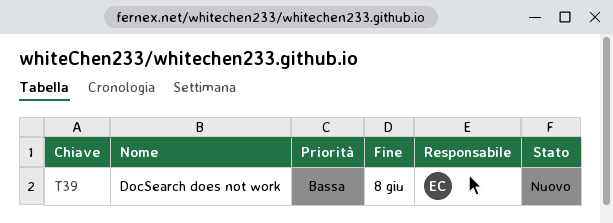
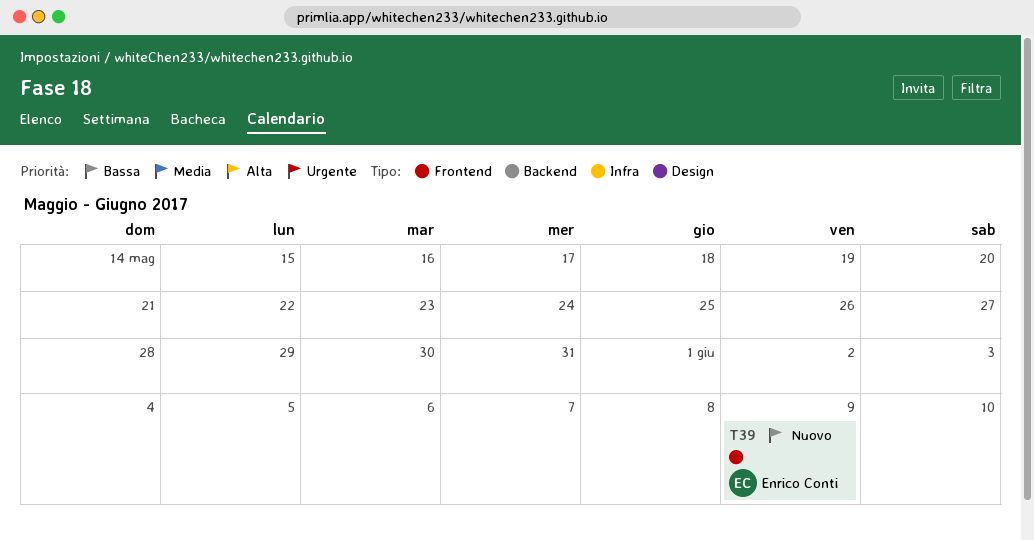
T39, due: Jun 8 -> Jun 9

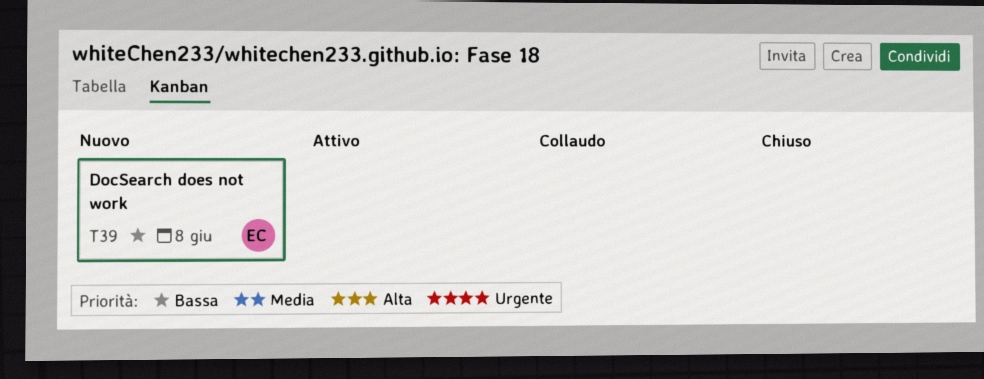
T39, due: Jun 9 -> Jun 8

